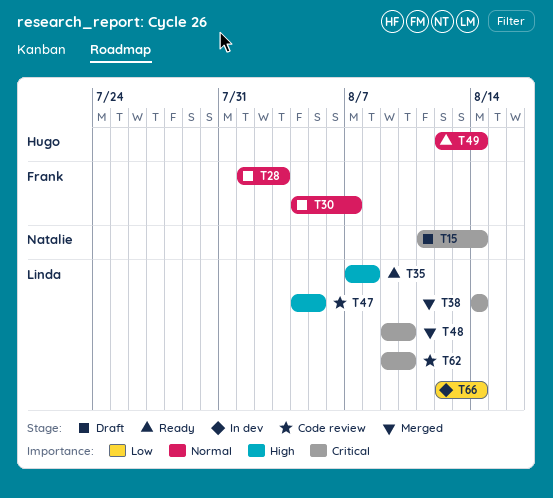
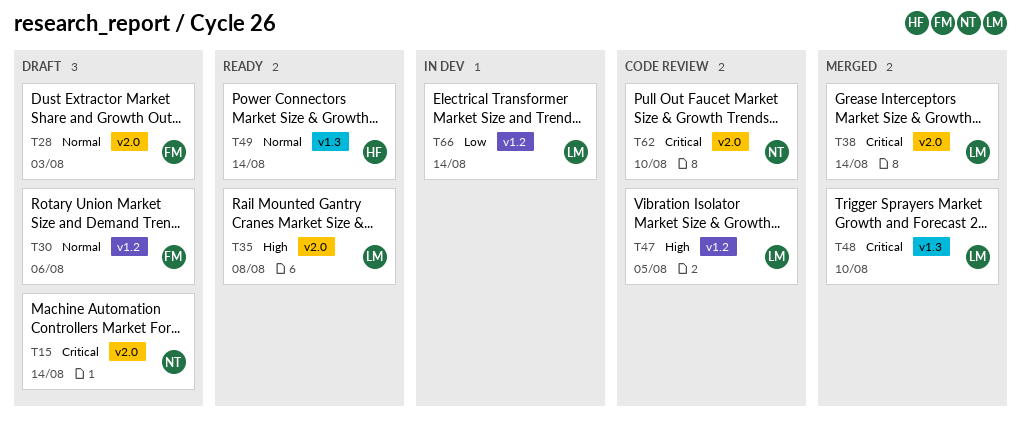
T30, due: Aug 7 -> Aug 6
T62, owner: Linda -> Natalie

